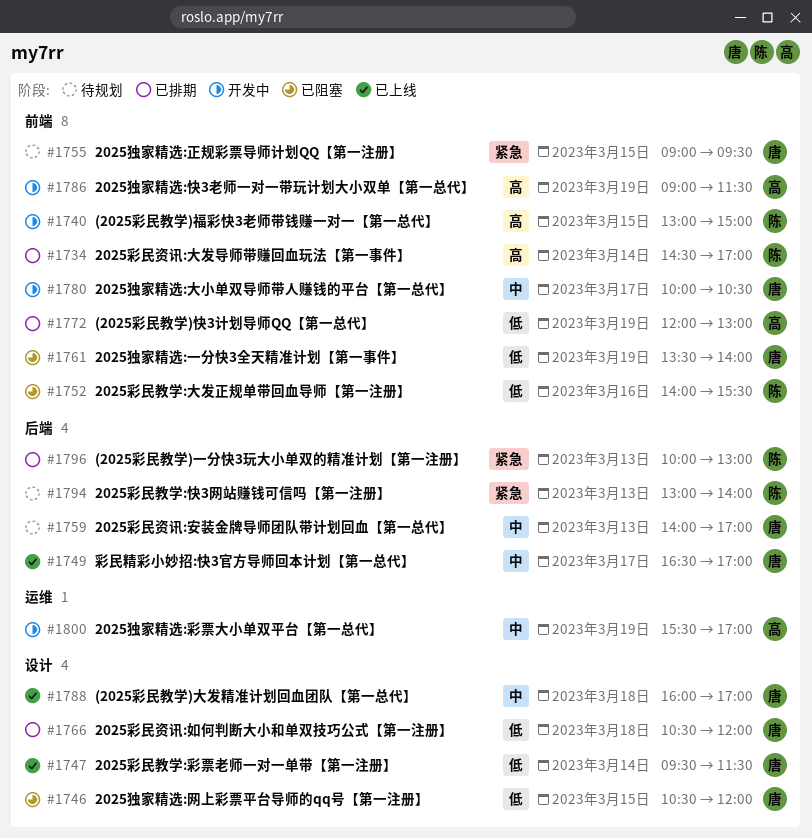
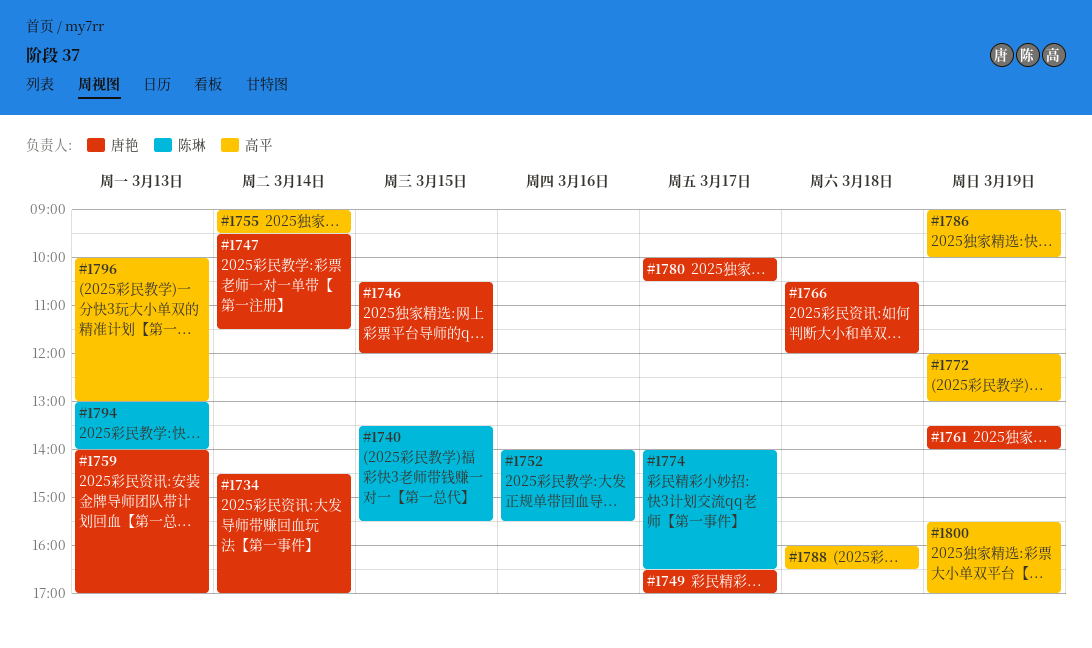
#1734, owner: 陈琳 -> 唐艳
#1740, begins: 13:00 -> 13:30
#1740, ends: 15:00 -> 15:30
#1755, owner: 唐艳 -> 高平
#1755, day: Mar 15 -> Mar 14
#1774: none -> present
#1786, ends: 11:30 -> 10:00
#1788, owner: 唐艳 -> 高平
#1788, ends: 17:00 -> 16:30
#1796, owner: 陈琳 -> 高平

